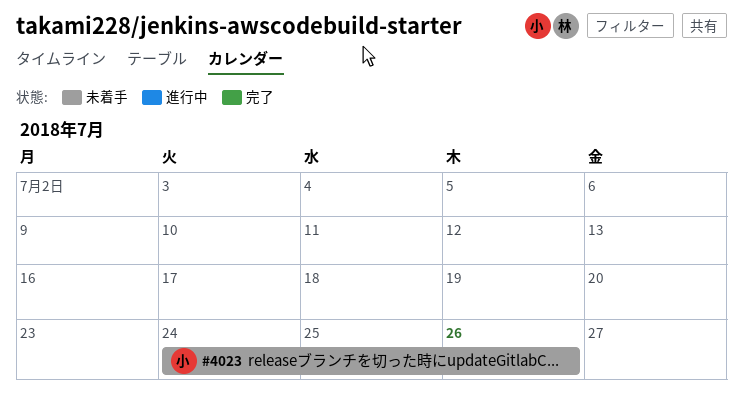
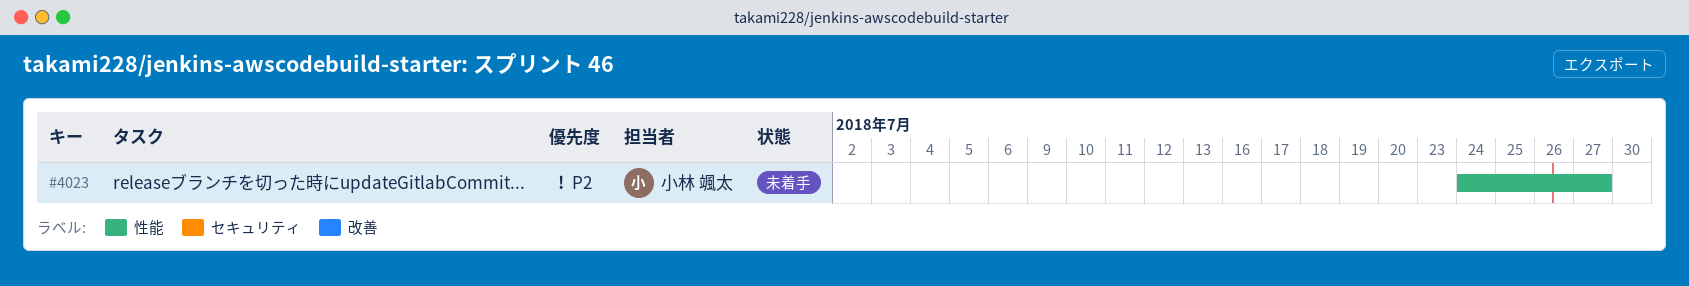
#4023, due: Jul 26 -> Jul 27

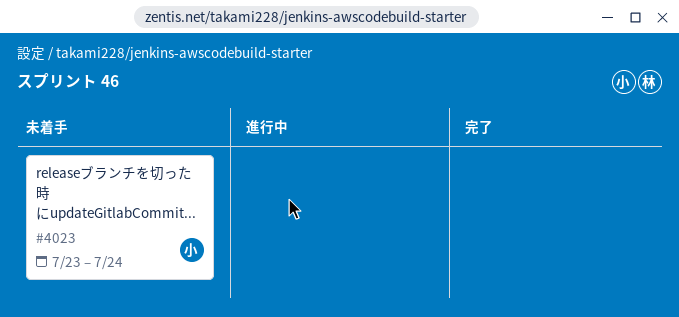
#4023, start: Jul 24 -> Jul 23
#4023, due: Jul 27 -> Jul 24

